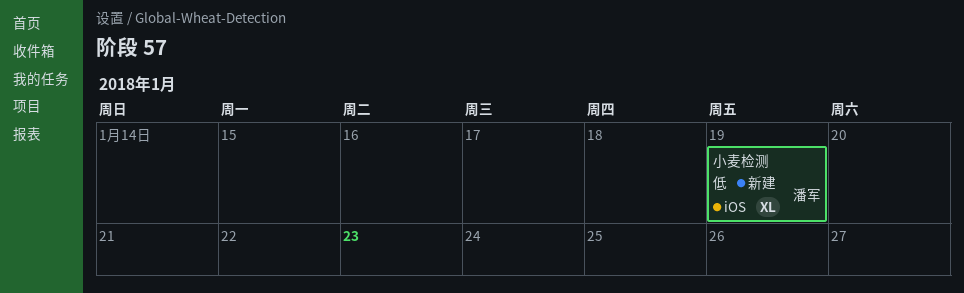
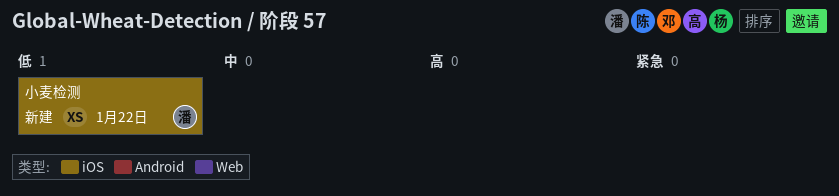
小麦检测, estimate: XL -> XS
小麦检测, due: Jan 19 -> Jan 22

